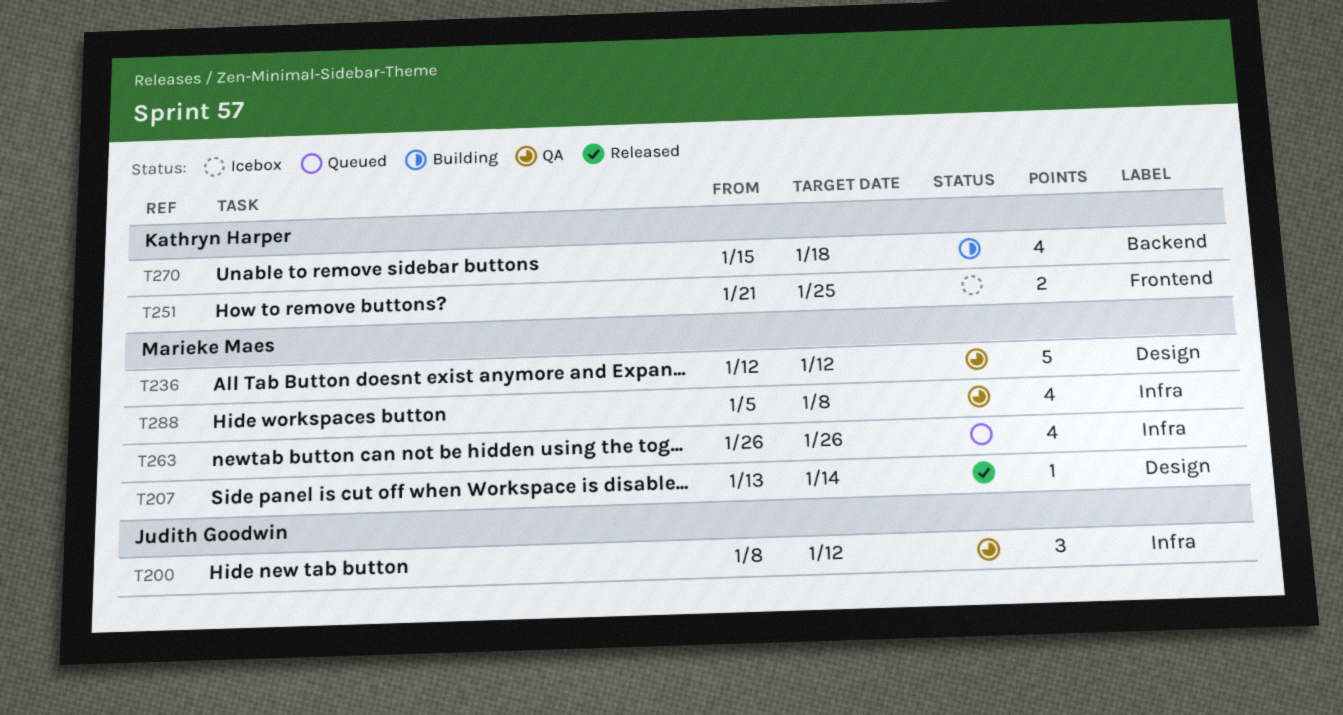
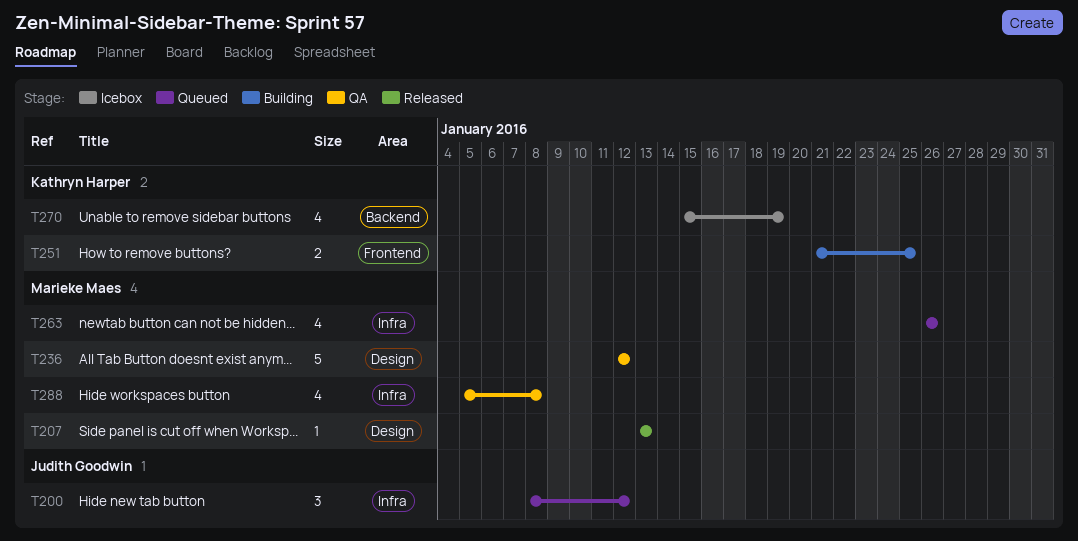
T200, status: QA -> Queued
T207, due: Jan 14 -> Jan 13
T251, status: Icebox -> Building
T270, status: Building -> Icebox
T270, due: Jan 18 -> Jan 19

